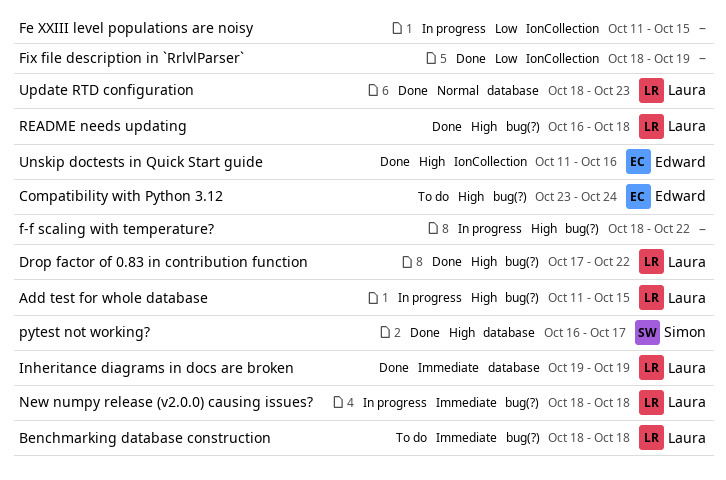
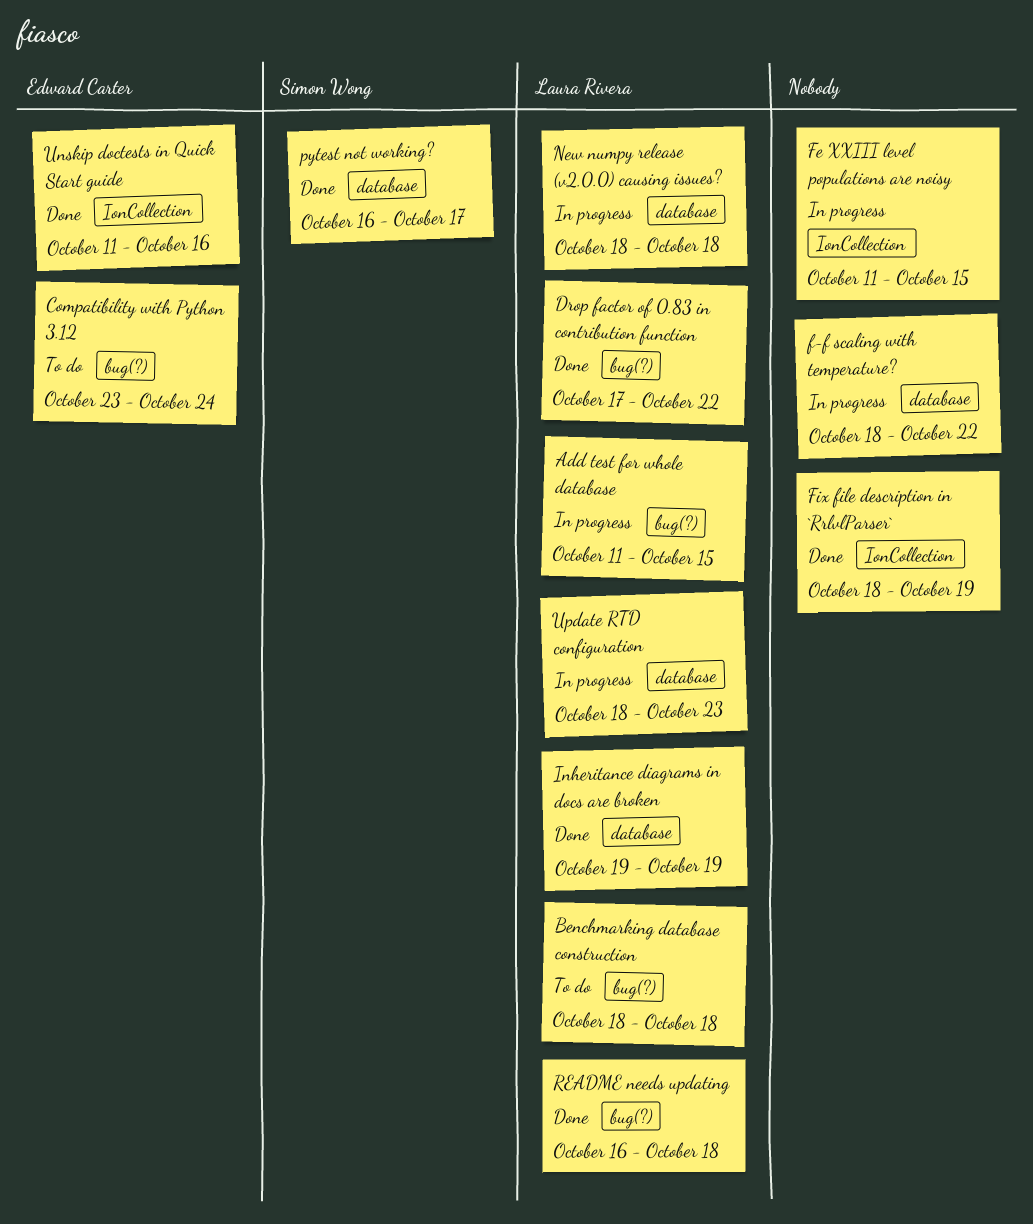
f-f scaling with temperature?, label: bug(?) -> database
New numpy release (v2.0.0) causing issues?, label: bug(?) -> database
Update RTD configuration, status: Done -> In progress

